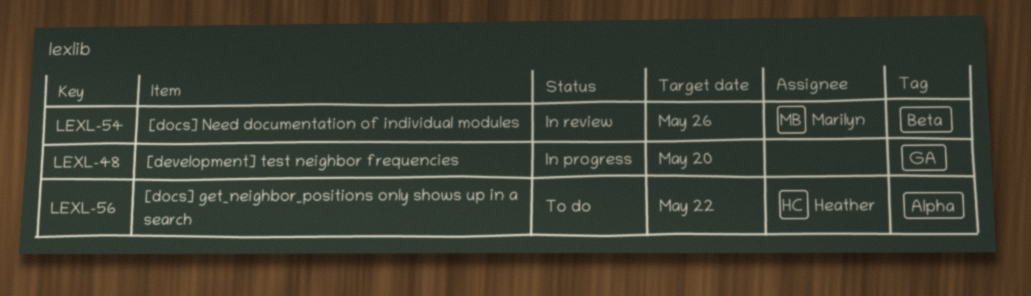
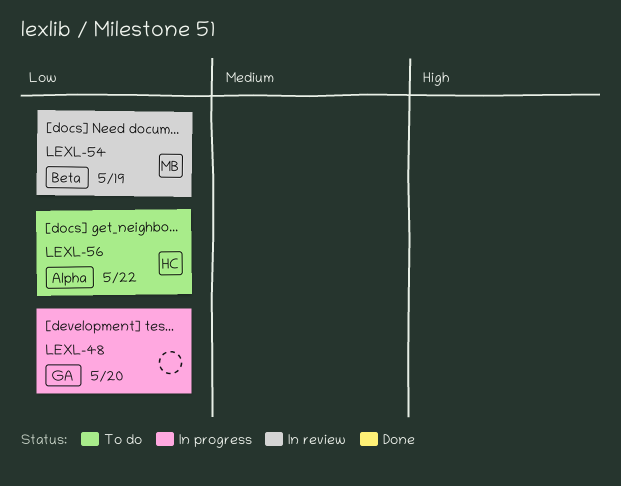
LEXL-54, due: May 26 -> May 19

